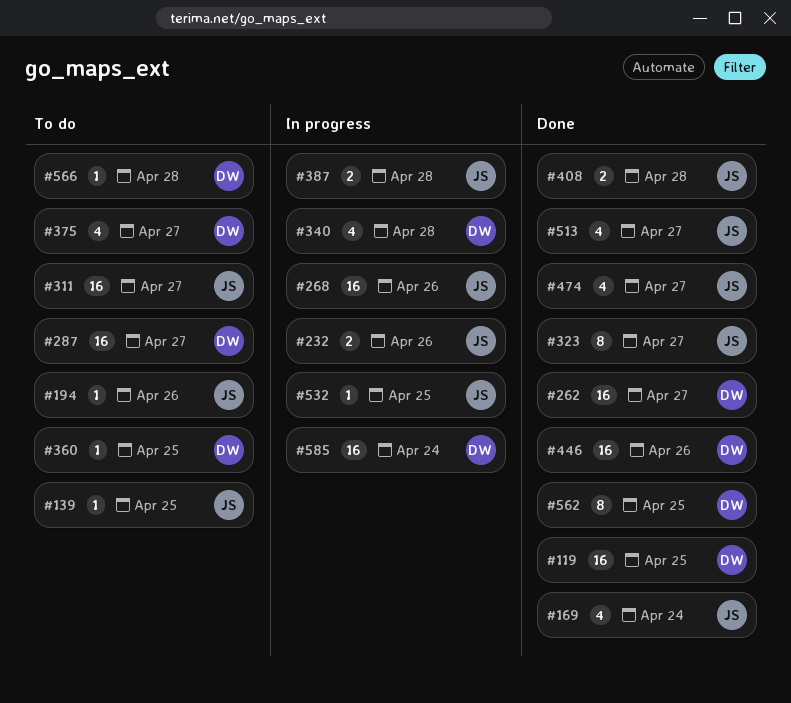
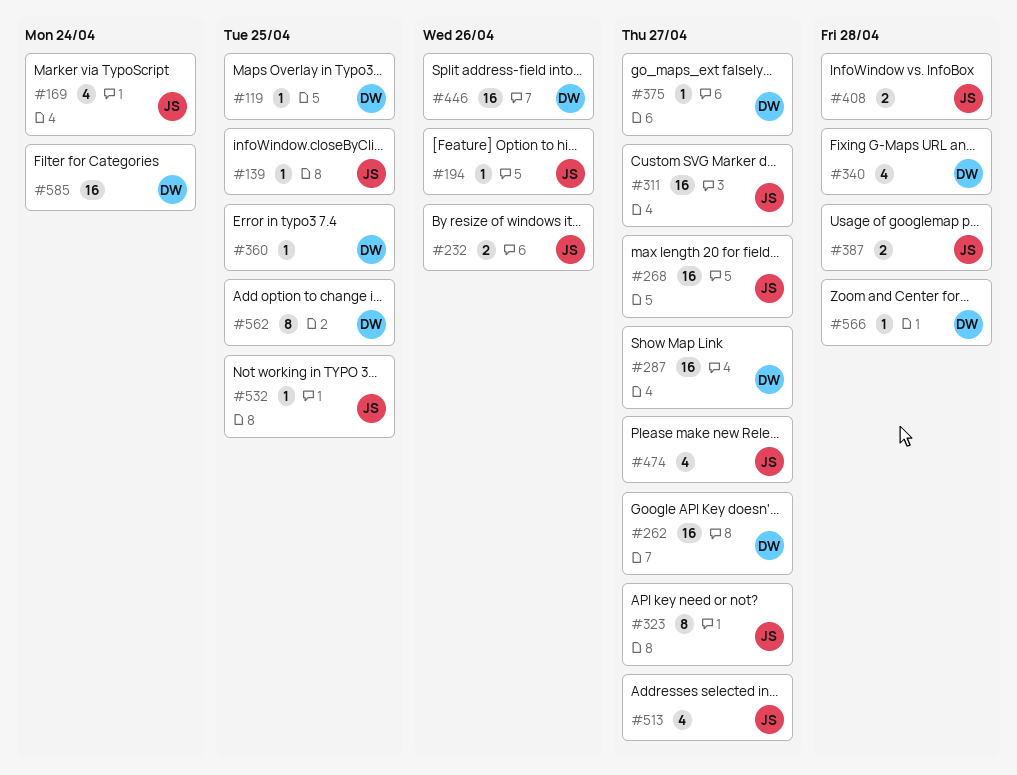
#119, estimate: 16 -> 1
#268, due: Apr 26 -> Apr 27
#375, estimate: 4 -> 1

